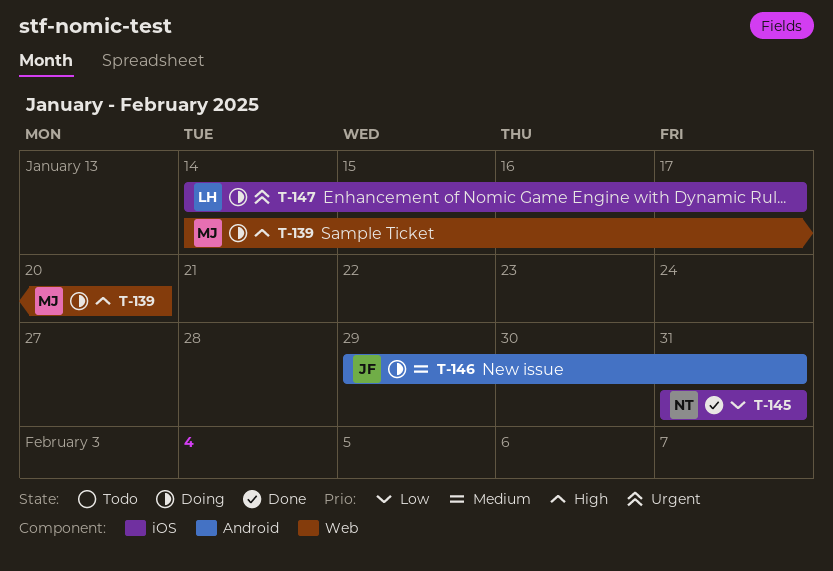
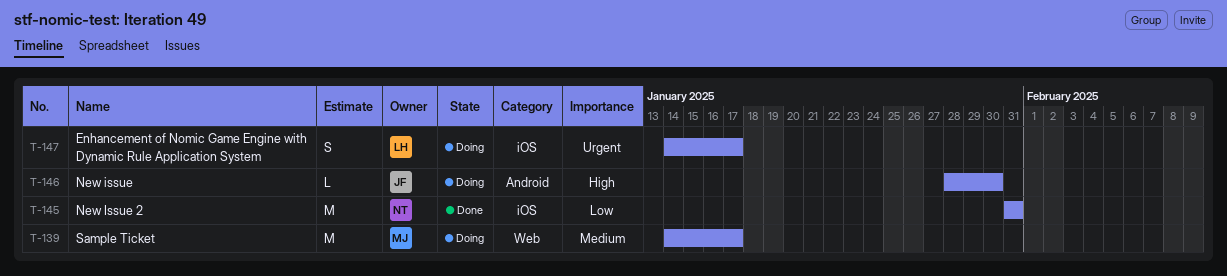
T-139, priority: High -> Medium
T-139, due: Jan 20 -> Jan 17
T-146, priority: Medium -> High
T-146, start: Jan 29 -> Jan 28
T-146, due: Jan 31 -> Jan 30

